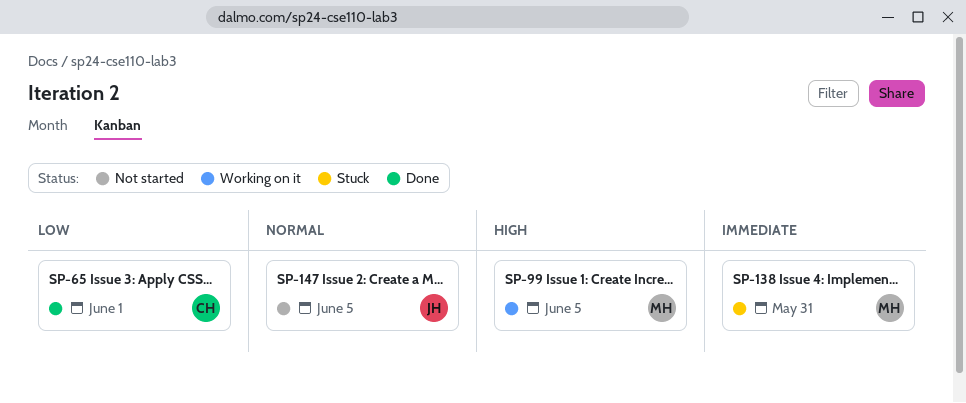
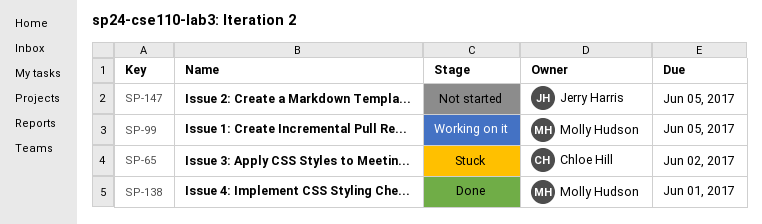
SP-65, status: Done -> Stuck
SP-65, due: Jun 1 -> Jun 2
SP-138, status: Stuck -> Done
SP-138, due: May 31 -> Jun 1

